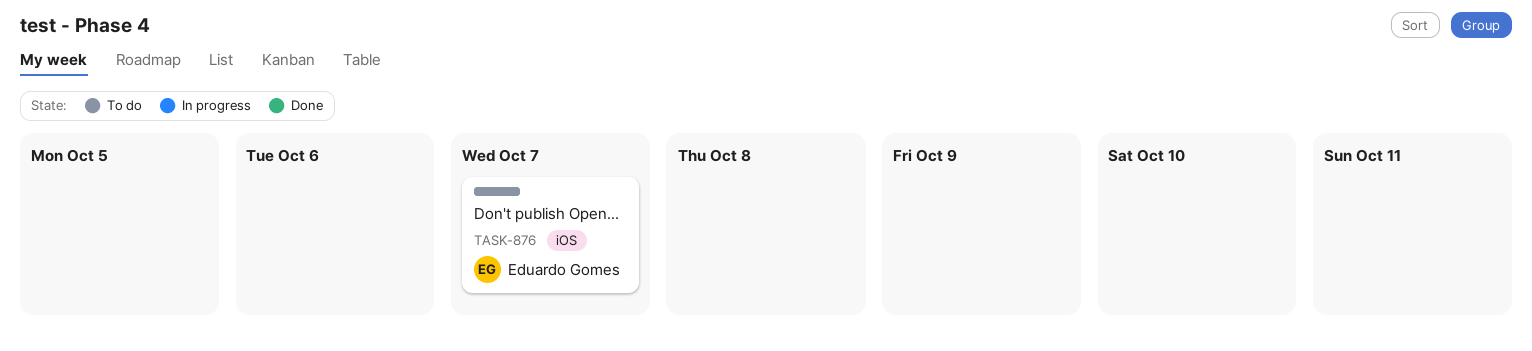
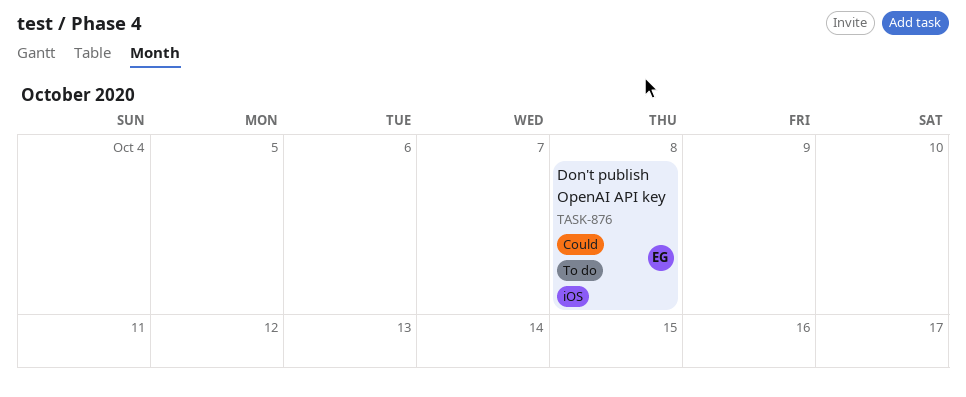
TASK-876, due: Oct 7 -> Oct 8

